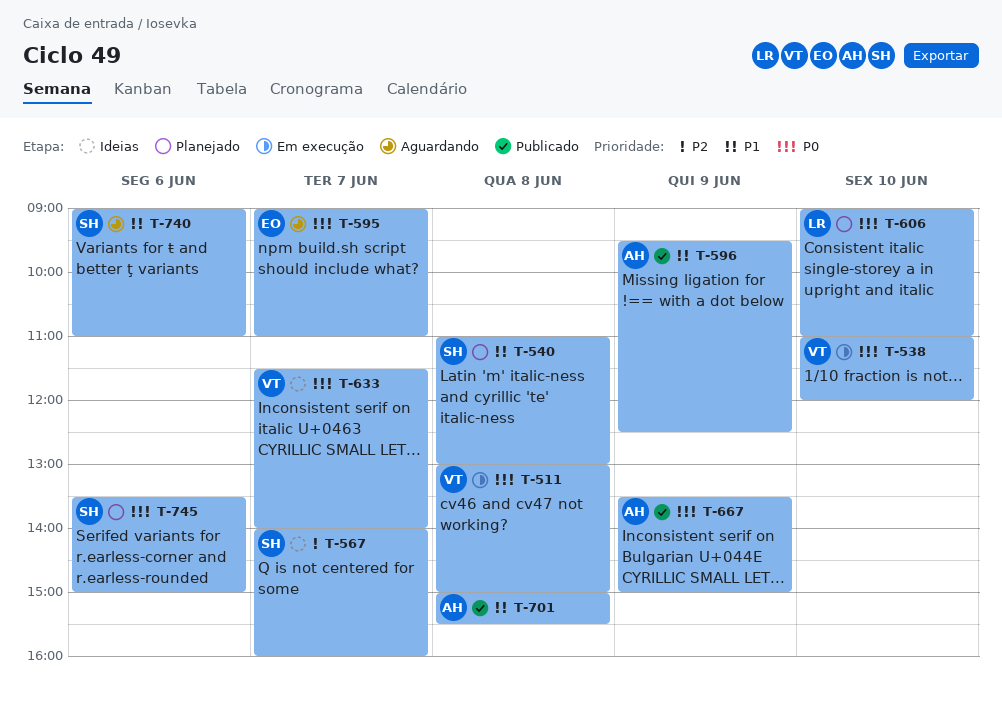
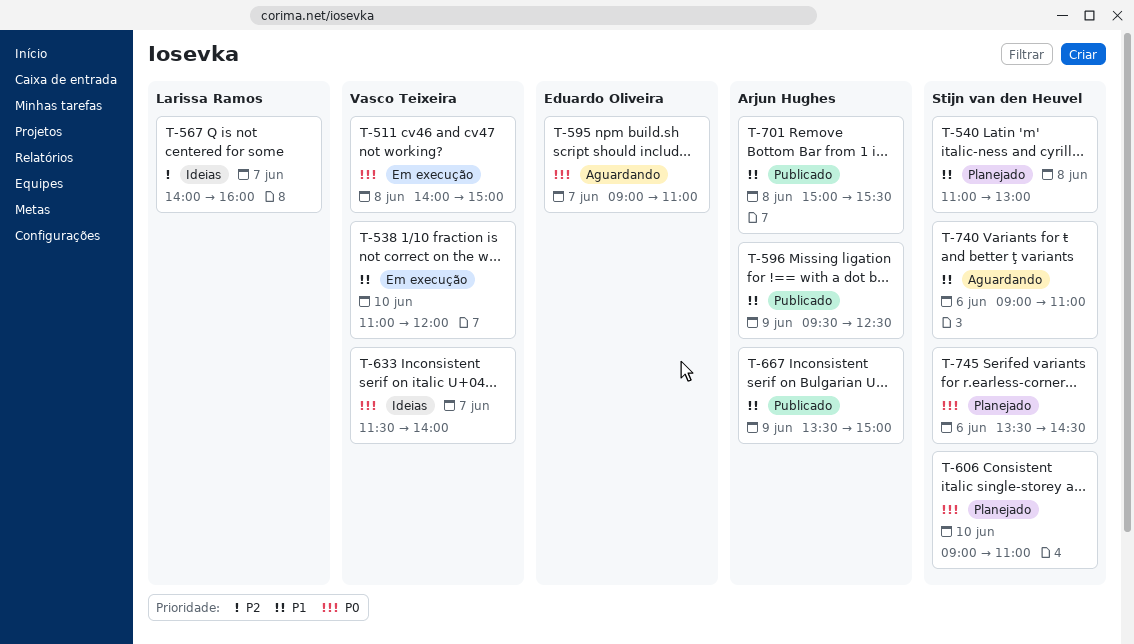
T-511, begins: 13:00 -> 14:00
T-538, priority: P0 -> P1
T-567, owner: Stijn van den Heuvel -> Larissa Ramos
T-606, owner: Larissa Ramos -> Stijn van den Heuvel
T-667, priority: P0 -> P1
T-745, ends: 15:00 -> 14:30

